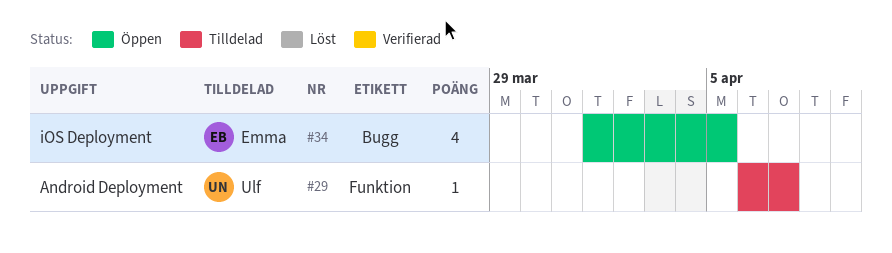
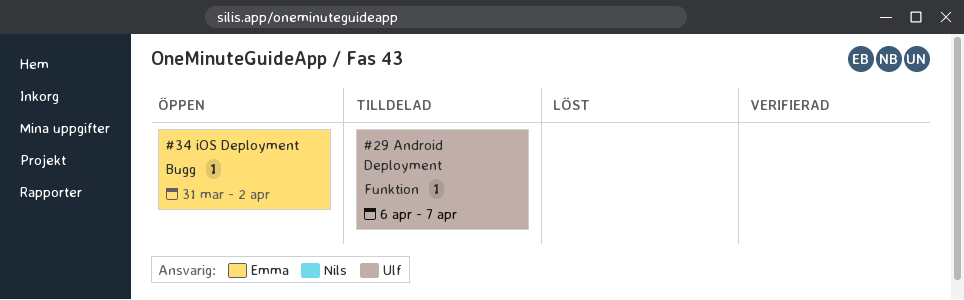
#34, estimate: 4 -> 1
#34, start: Apr 1 -> Mar 31
#34, due: Apr 5 -> Apr 2

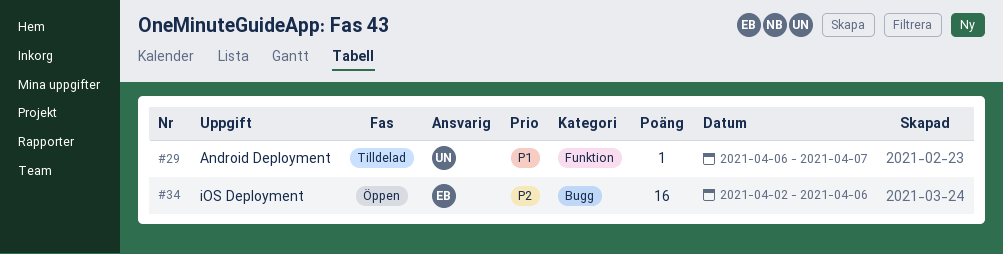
#34, estimate: 1 -> 16
#34, start: Mar 31 -> Apr 2
#34, due: Apr 2 -> Apr 6

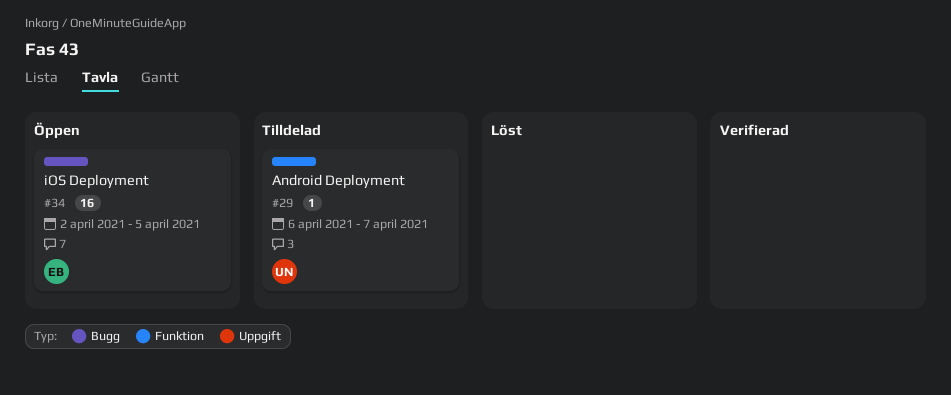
#34, due: Apr 6 -> Apr 5

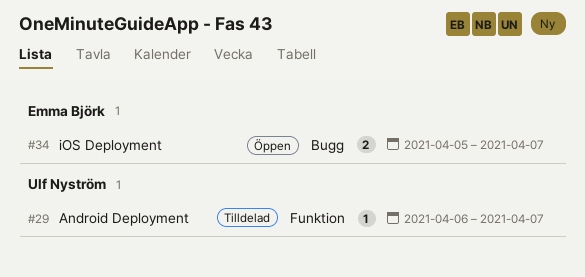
#34, estimate: 16 -> 2
#34, start: Apr 2 -> Apr 5
#34, due: Apr 5 -> Apr 7

